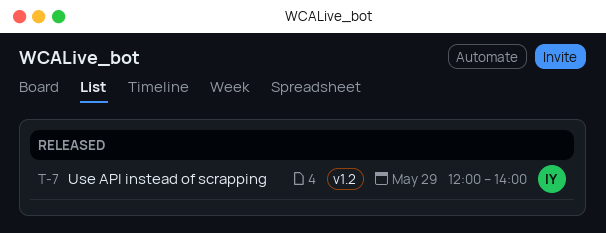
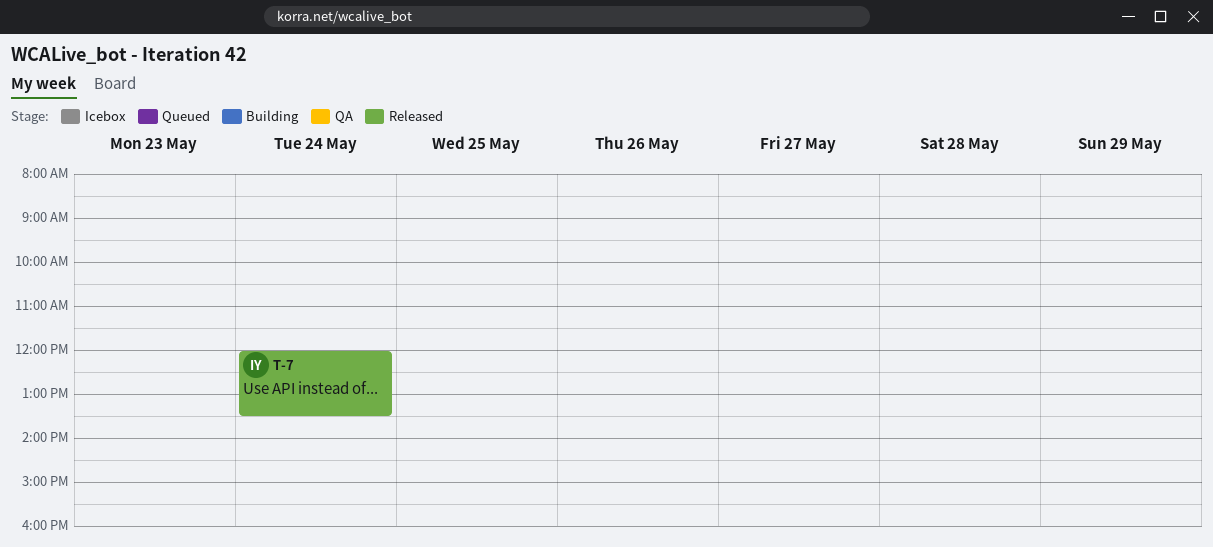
T-7, day: May 29 -> May 24
T-7, ends: 14:00 -> 13:30

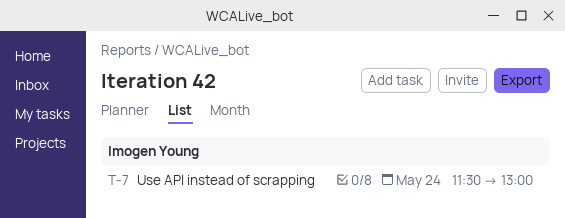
T-7, begins: 12:00 -> 11:30
T-7, ends: 13:30 -> 13:00

